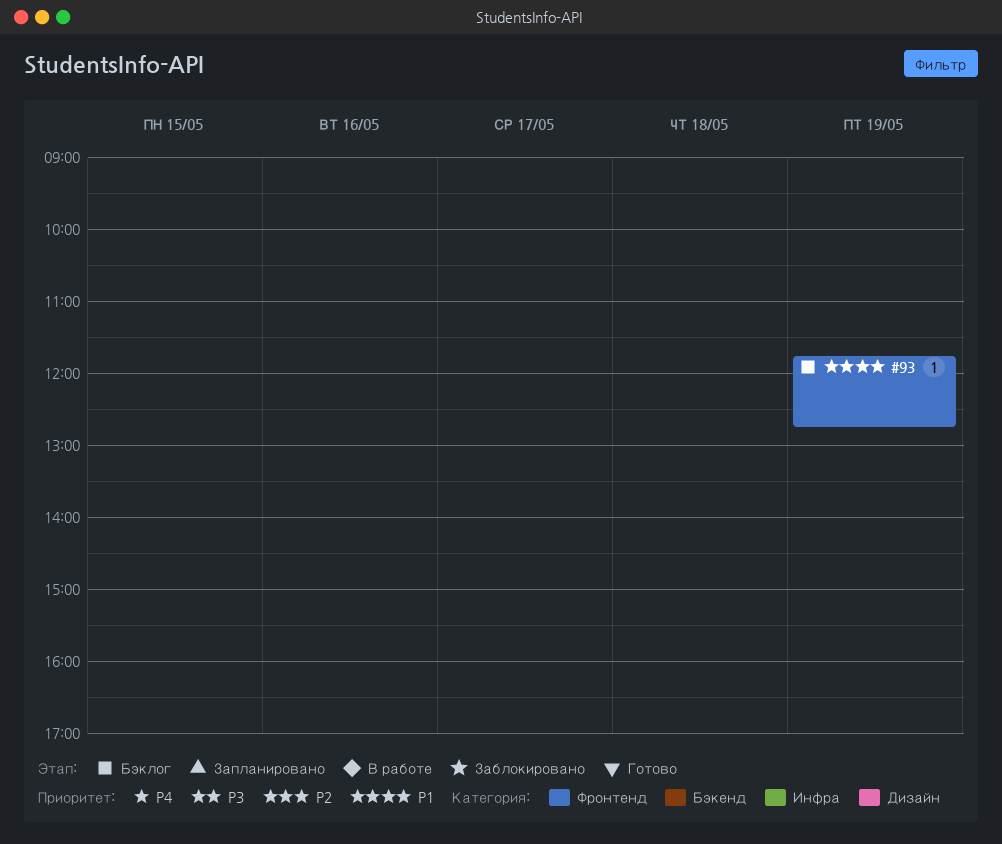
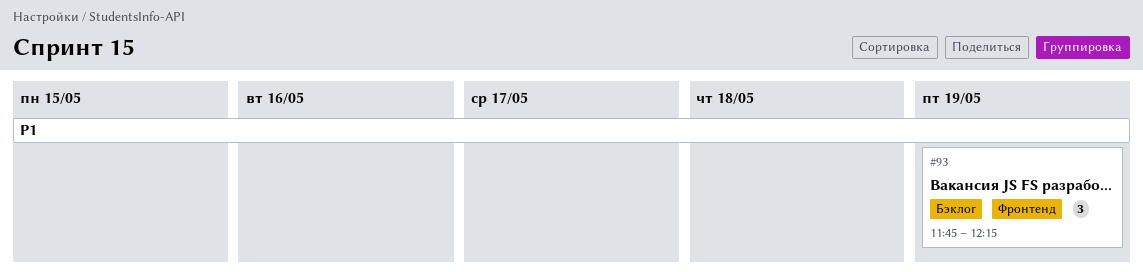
#93, estimate: 1 -> 3
#93, ends: 12:45 -> 12:15

